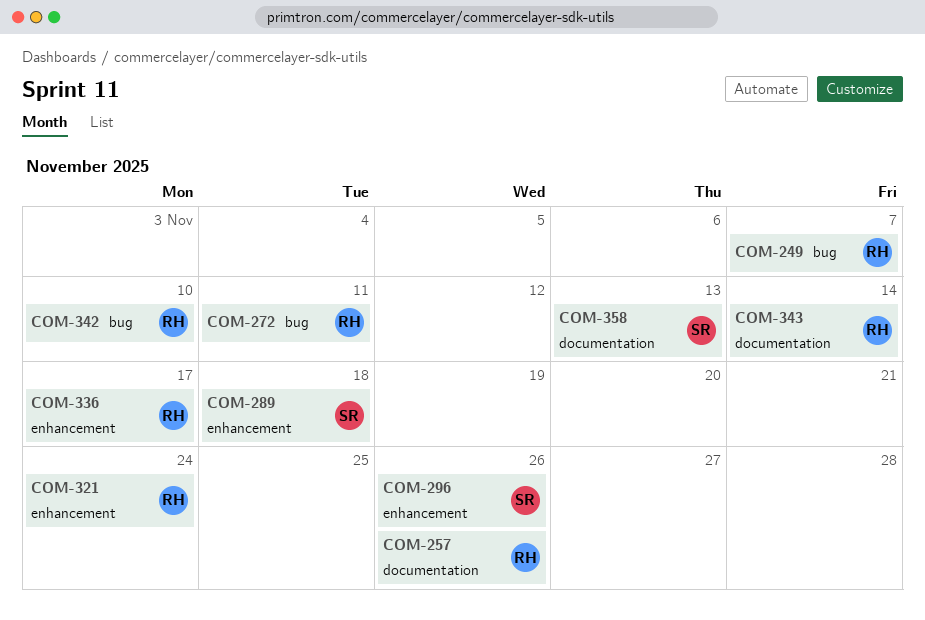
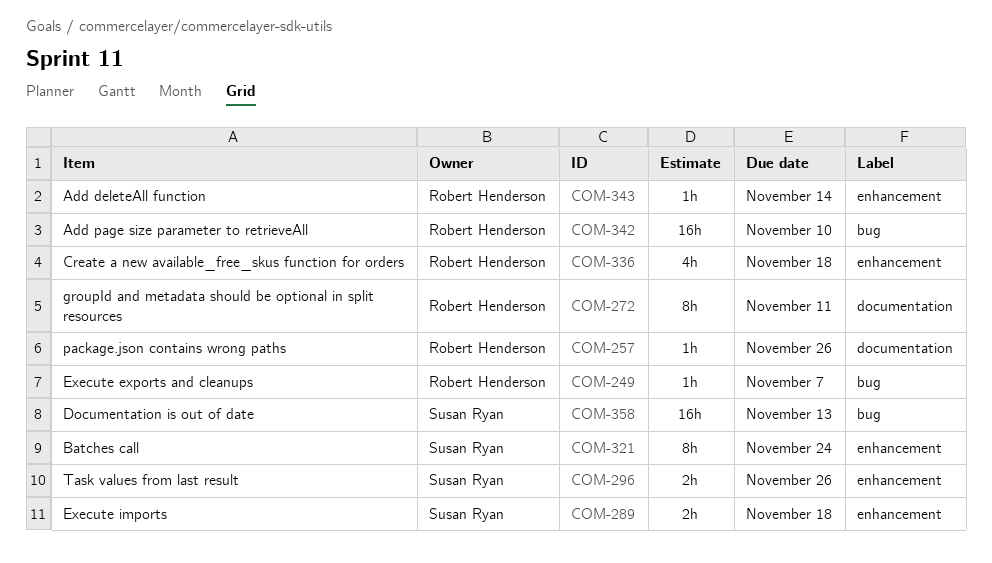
COM-272, label: bug -> documentation
COM-321, owner: Robert Henderson -> Susan Ryan
COM-336, due: Nov 17 -> Nov 18
COM-343, label: documentation -> enhancement
COM-358, label: documentation -> bug

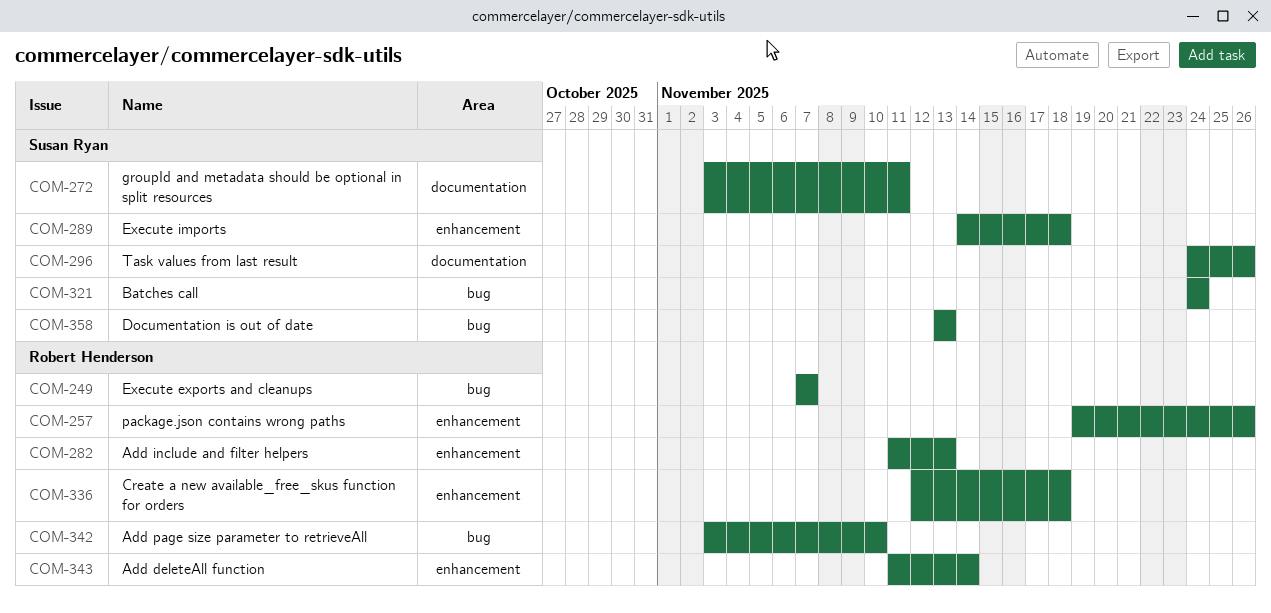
COM-257, label: documentation -> enhancement
COM-272, owner: Robert Henderson -> Susan Ryan
COM-282: none -> present
COM-296, label: enhancement -> documentation
COM-321, label: enhancement -> bug

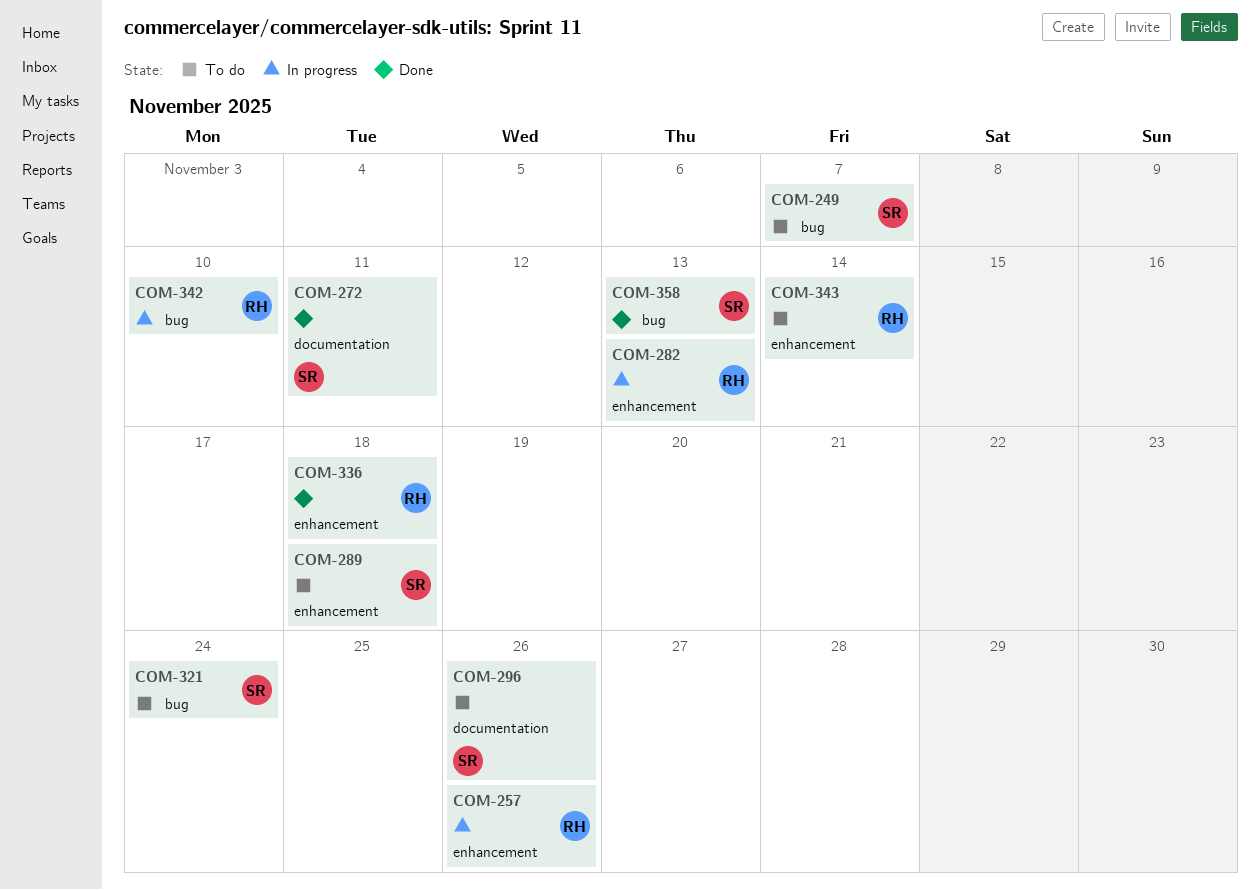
COM-249, owner: Robert Henderson -> Susan Ryan

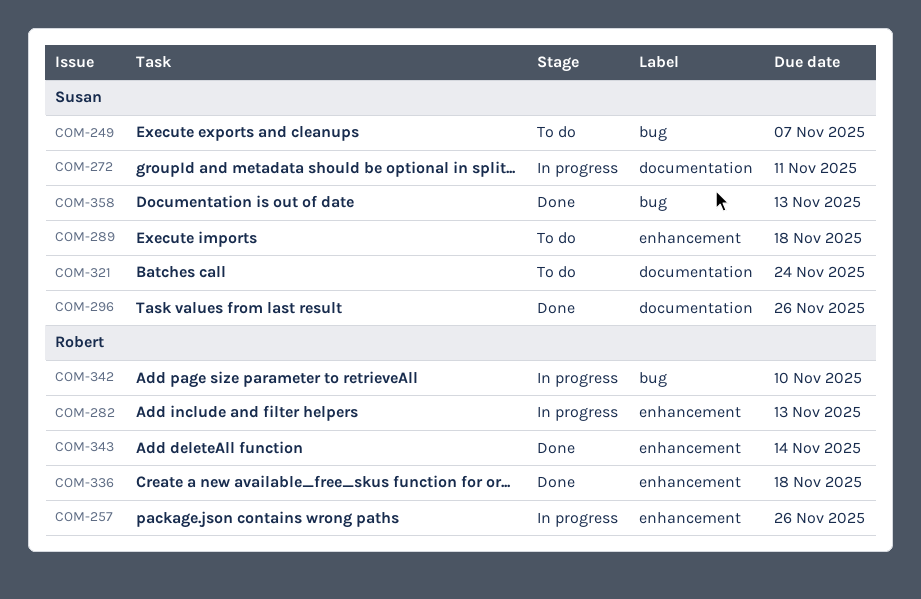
COM-272, status: Done -> In progress
COM-296, status: To do -> Done
COM-321, label: bug -> documentation
COM-343, status: To do -> Done

